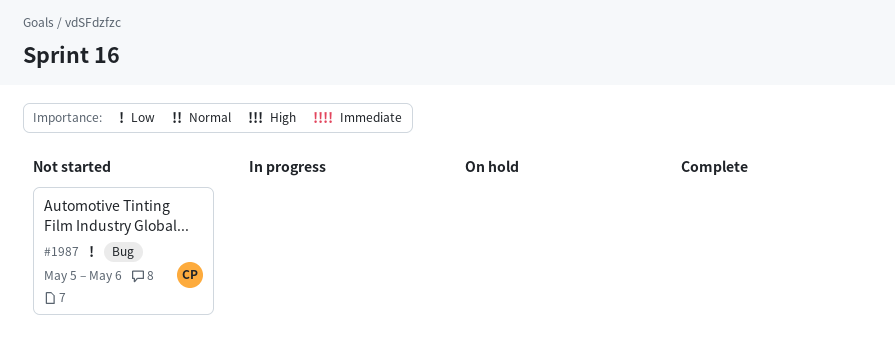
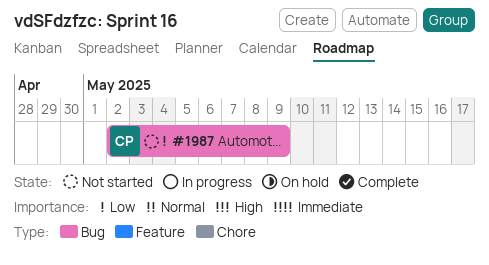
#1987, start: May 5 -> May 2
#1987, due: May 6 -> May 9

